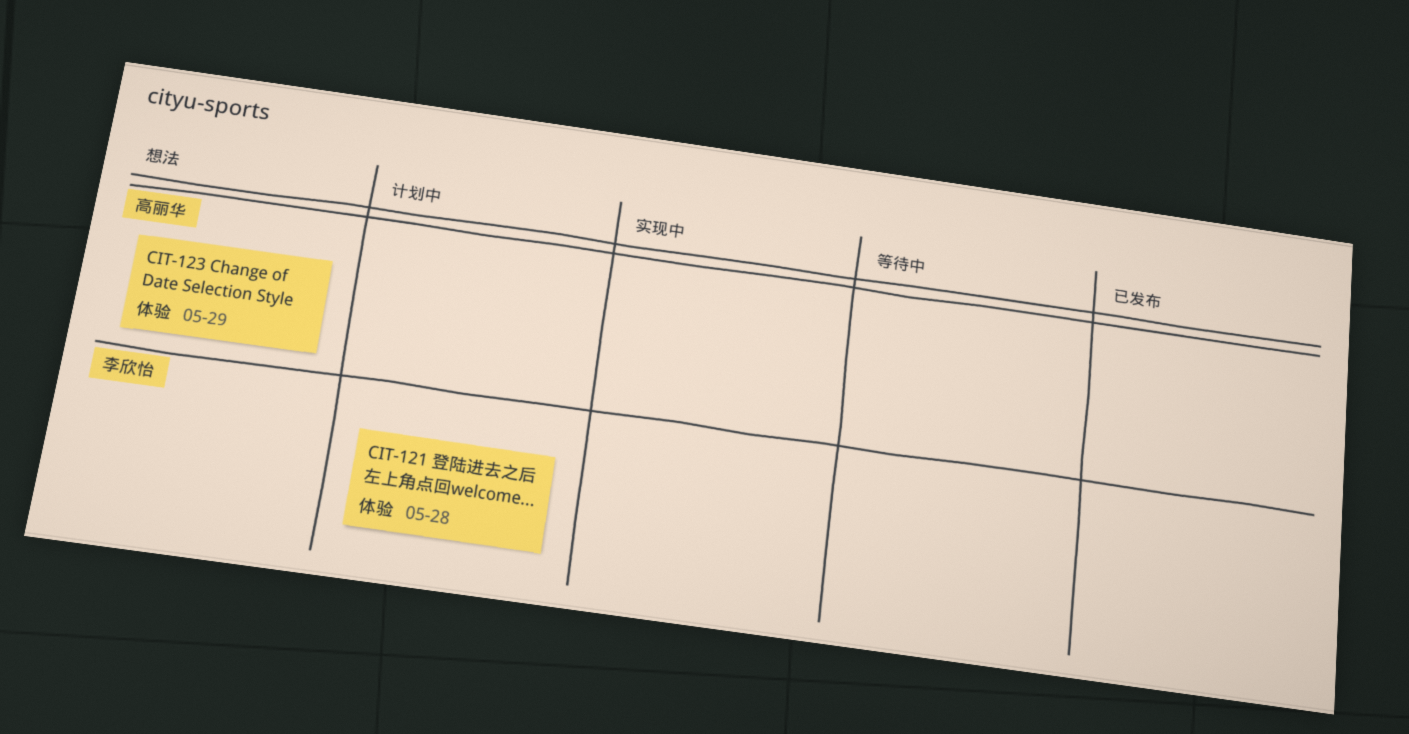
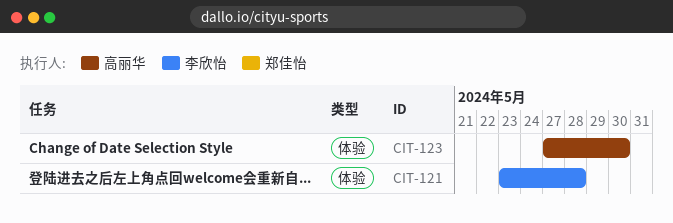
CIT-123, due: May 29 -> May 30

